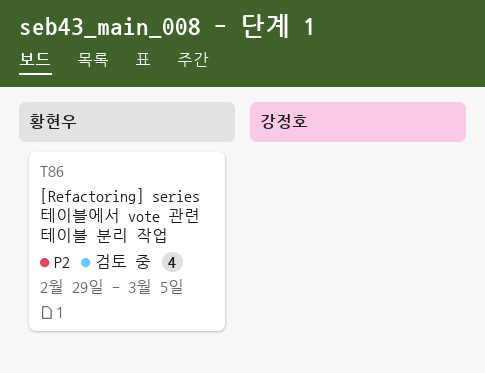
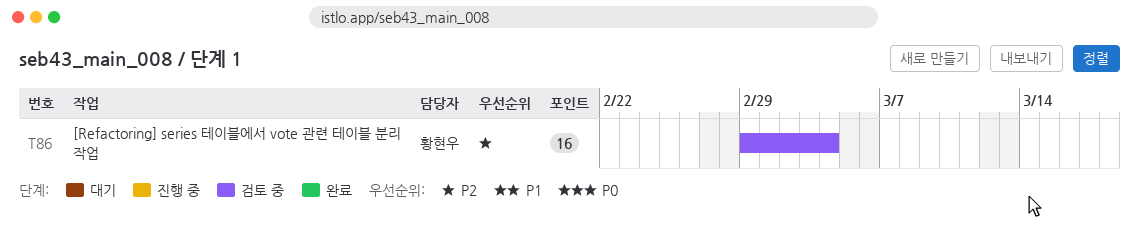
T86, estimate: 4 -> 16
T86, due: Mar 5 -> Mar 4

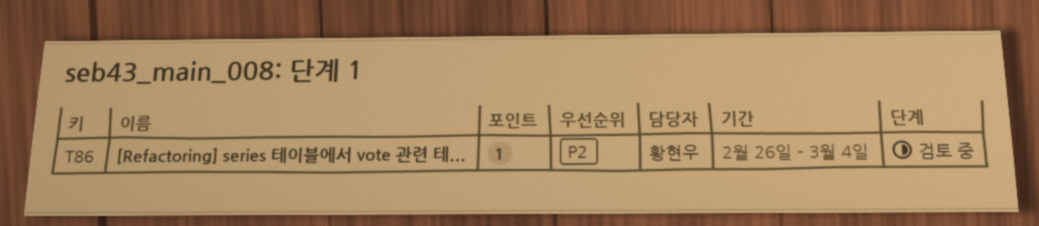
T86, estimate: 16 -> 1
T86, start: Feb 29 -> Feb 26

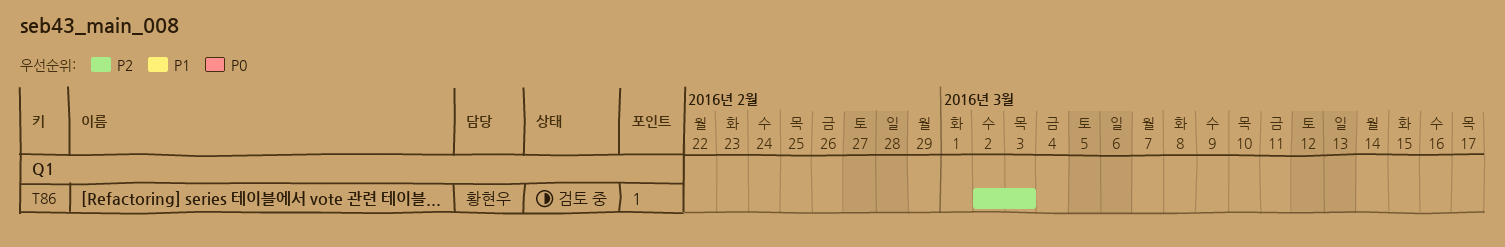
T86, start: Feb 26 -> Mar 2
T86, due: Mar 4 -> Mar 3

